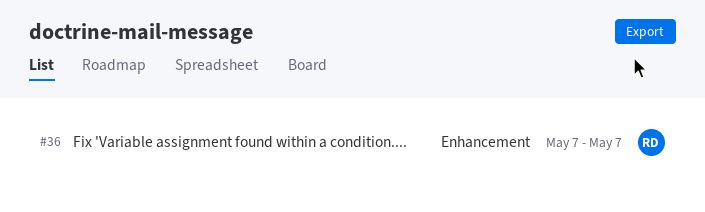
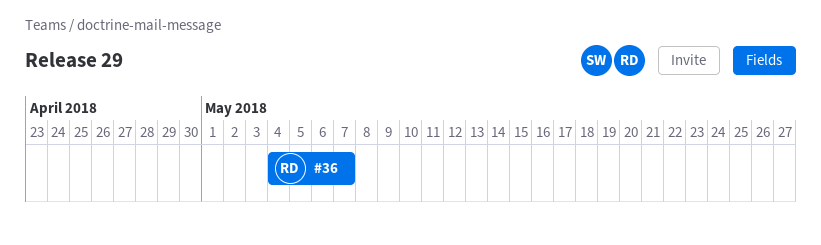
#36, start: May 7 -> May 4

